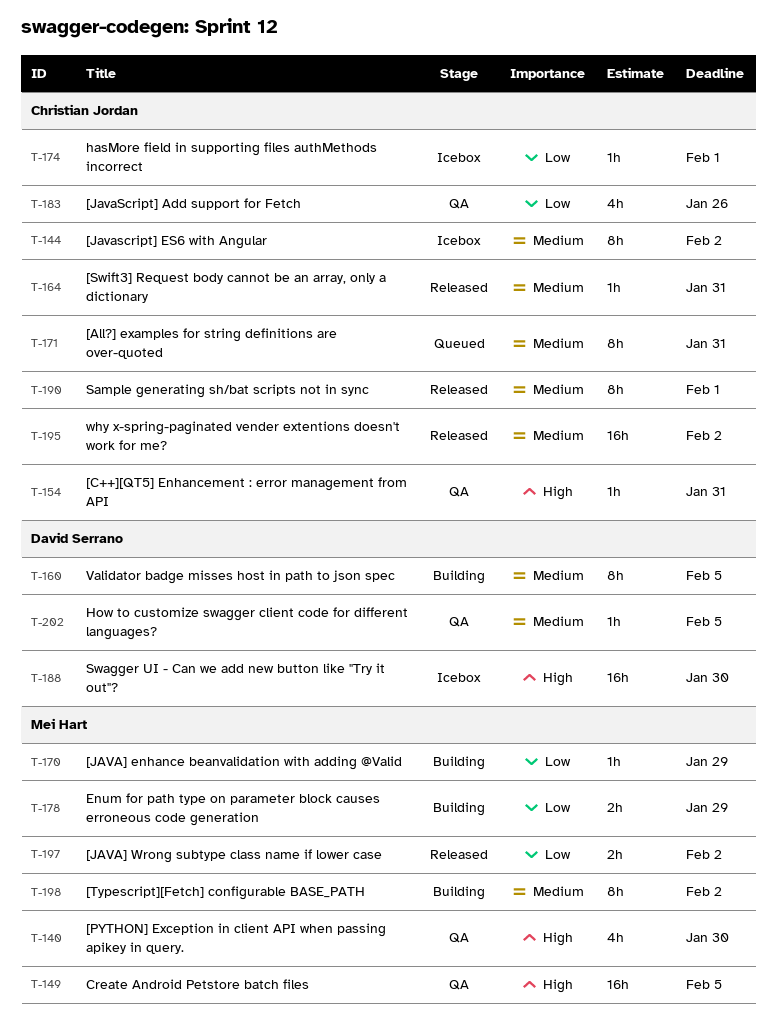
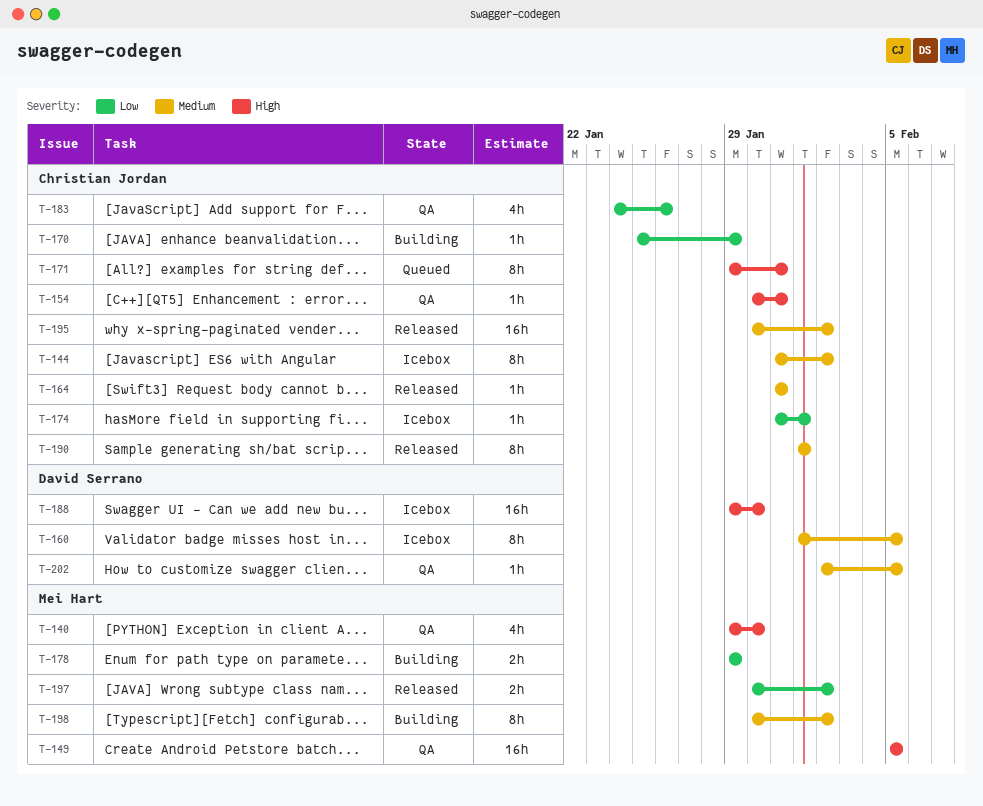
T-160, status: Building -> Icebox
T-170, owner: Mei Hart -> Christian Jordan
T-171, priority: Medium -> High

